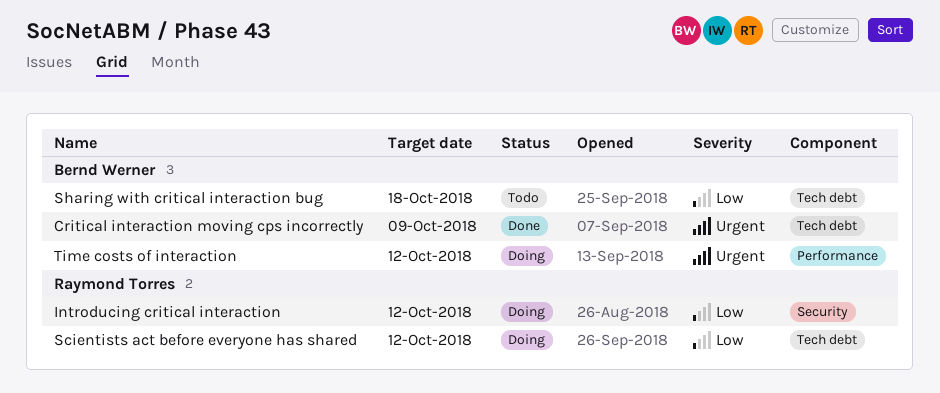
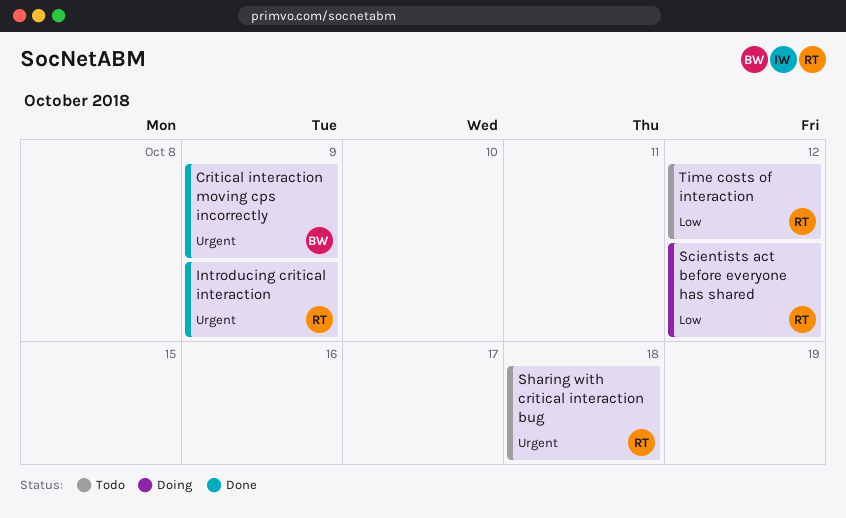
Introducing critical interaction, status: Doing -> Done
Introducing critical interaction, priority: Low -> Urgent
Introducing critical interaction, due: Oct 12 -> Oct 9
Sharing with critical interaction bug, owner: Bernd Werner -> Raymond Torres
Sharing with critical interaction bug, priority: Low -> Urgent
Time costs of interaction, status: Doing -> Todo
Time costs of interaction, owner: Bernd Werner -> Raymond Torres
Time costs of interaction, priority: Urgent -> Low

